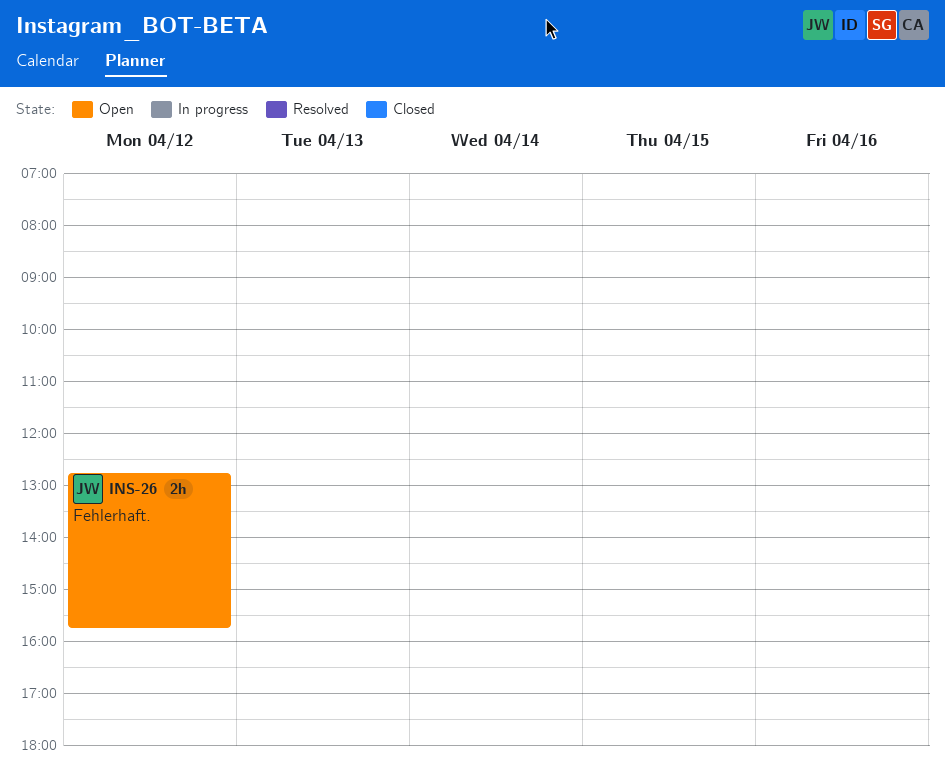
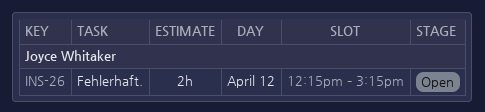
INS-26, begins: 12:45 -> 12:15
INS-26, ends: 15:45 -> 15:15

